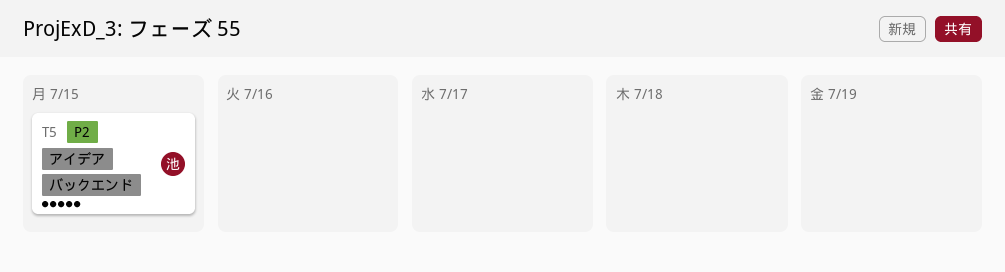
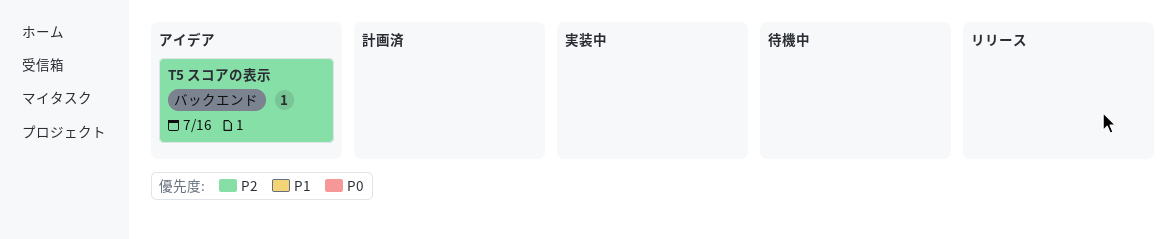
T5, estimate: 5 -> 1
T5, due: Jul 15 -> Jul 16

